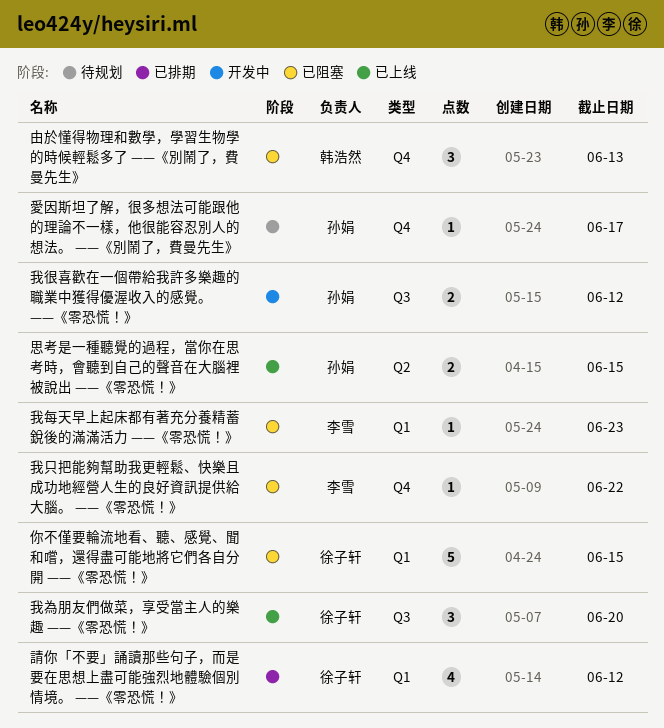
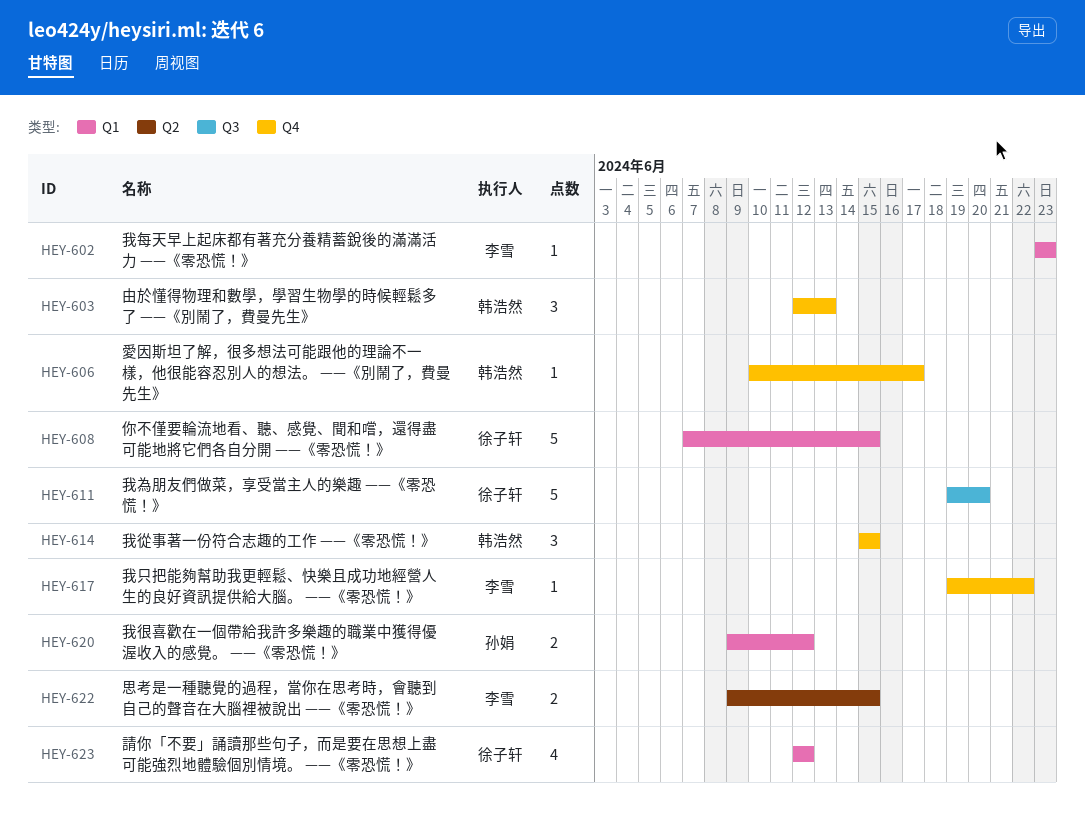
思考是一種聽覺的過程，當你在思考時，會聽到自己的聲音在大腦裡被說出 ——《零恐慌！》, owner: 孙娟 -> 李雪
愛因斯坦了解，很多想法可能跟他的理論不一樣，他很能容忍別人的想法。 ——《別鬧了，費曼先生》, owner: 孙娟 -> 韩浩然
我很喜歡在一個帶給我許多樂趣的職業中獲得優渥收入的感覺。 ——《零恐慌！》, label: Q3 -> Q1
我從事著一份符合志趣的工作 ——《零恐慌！》: none -> present
我為朋友們做菜，享受當主人的樂趣 ——《零恐慌！》, estimate: 3 -> 5

